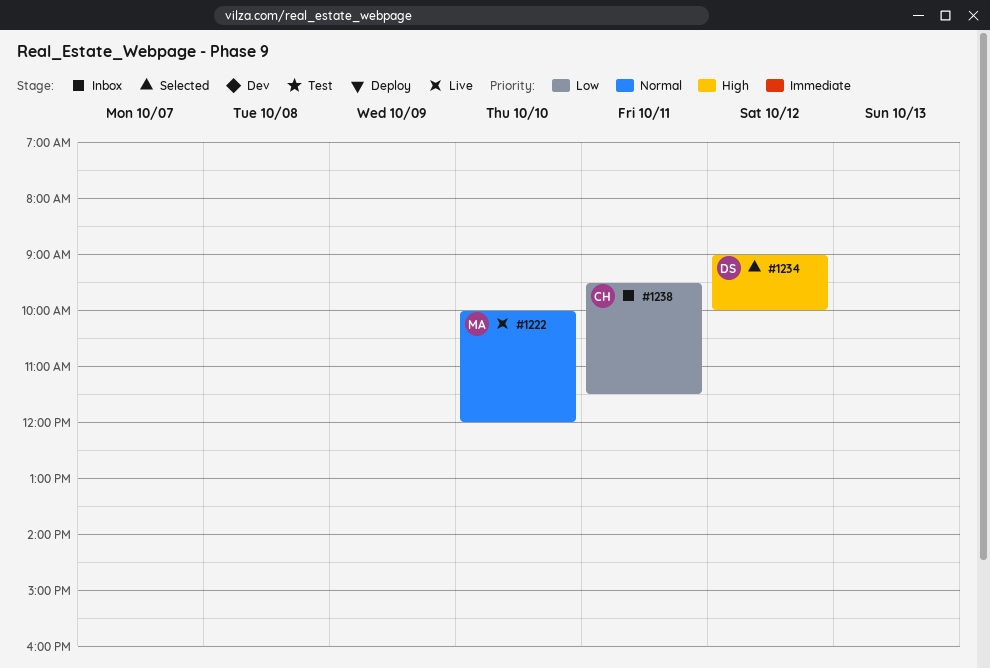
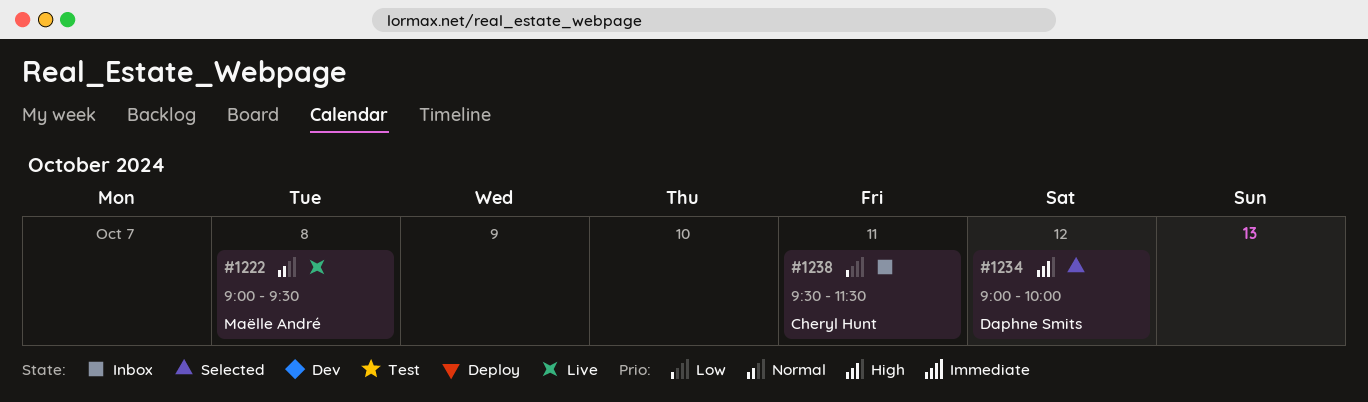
#1222, day: Oct 10 -> Oct 8
#1222, begins: 10:00 -> 09:00
#1222, ends: 12:00 -> 09:30

